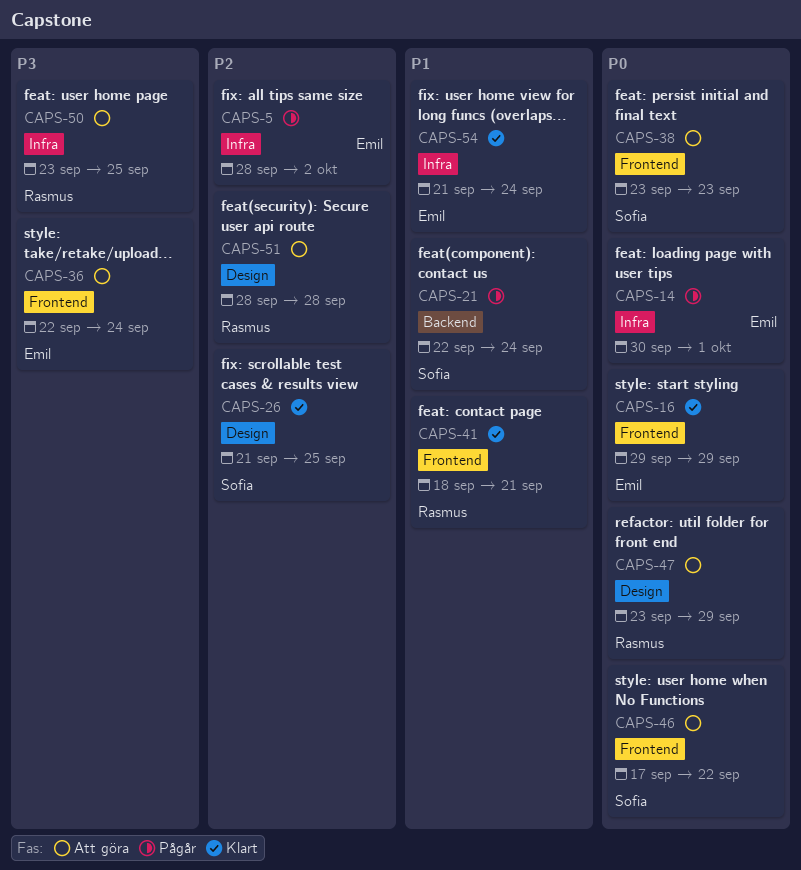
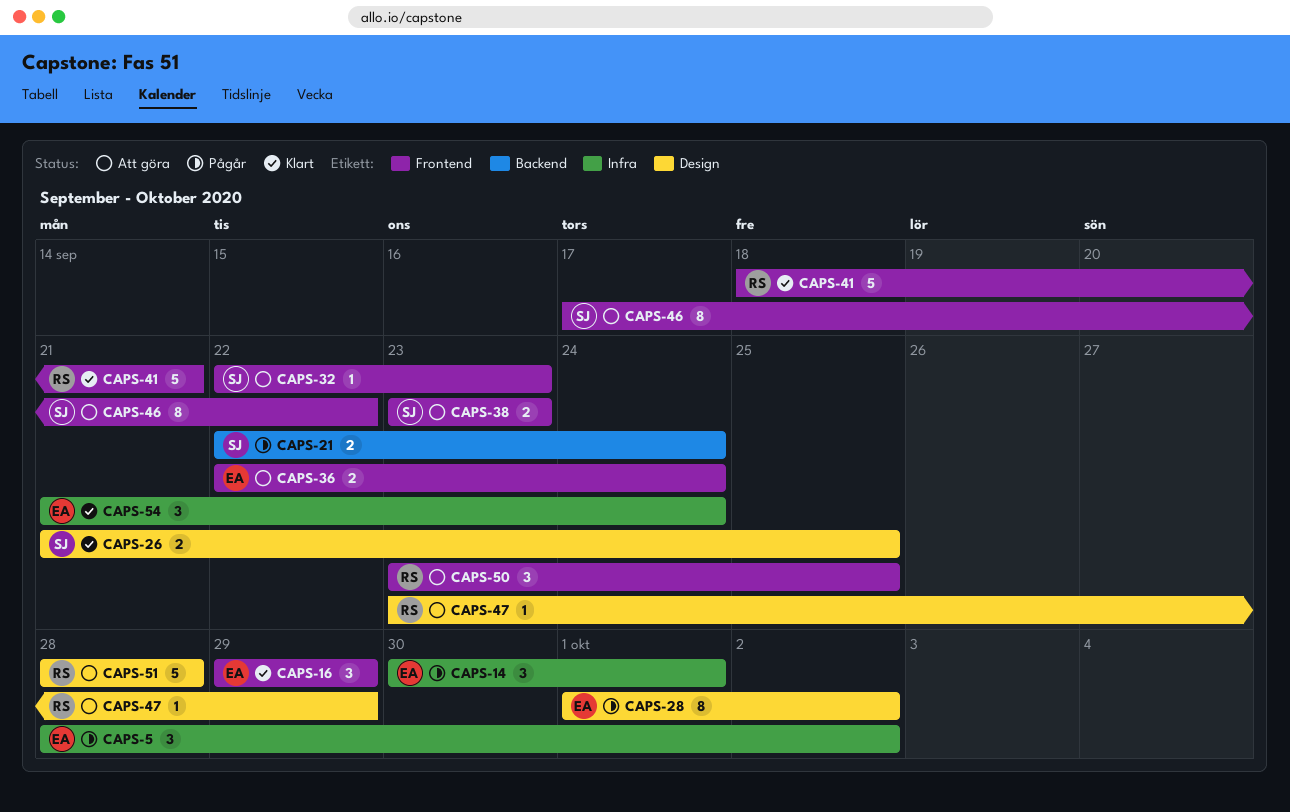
CAPS-28: none -> present
CAPS-32: none -> present
CAPS-50, label: Infra -> Frontend

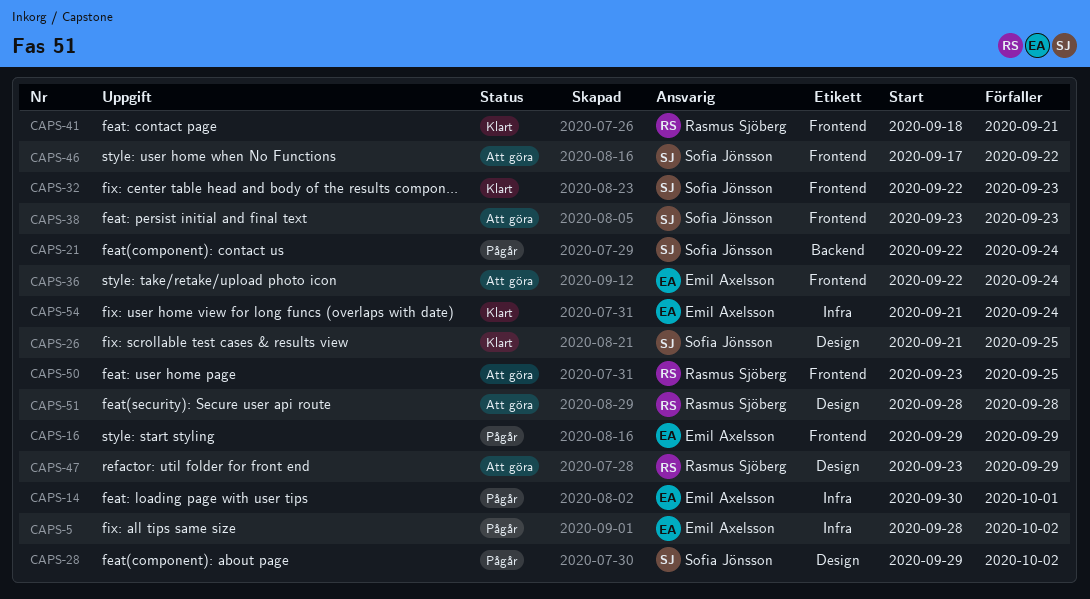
CAPS-16, status: Klart -> Pågår
CAPS-28, owner: Emil Axelsson -> Sofia Jönsson
CAPS-28, start: Oct 1 -> Sep 29
CAPS-32, status: Att göra -> Klart

